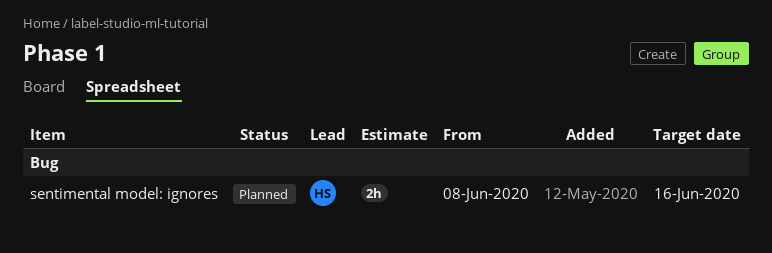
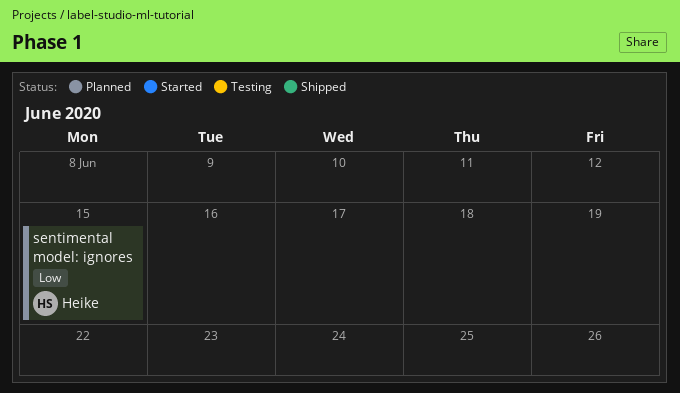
sentimental model: ignores, due: Jun 16 -> Jun 15

